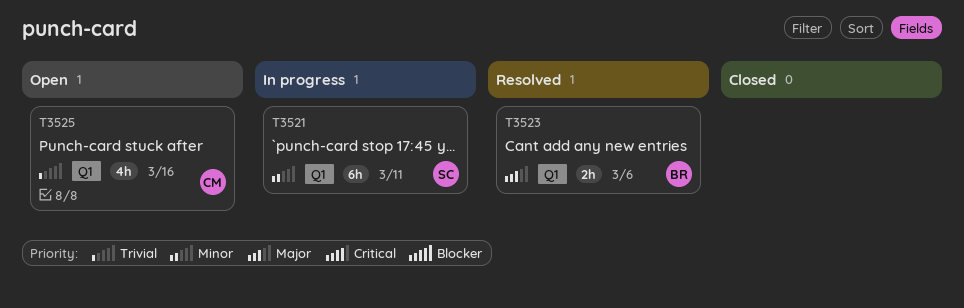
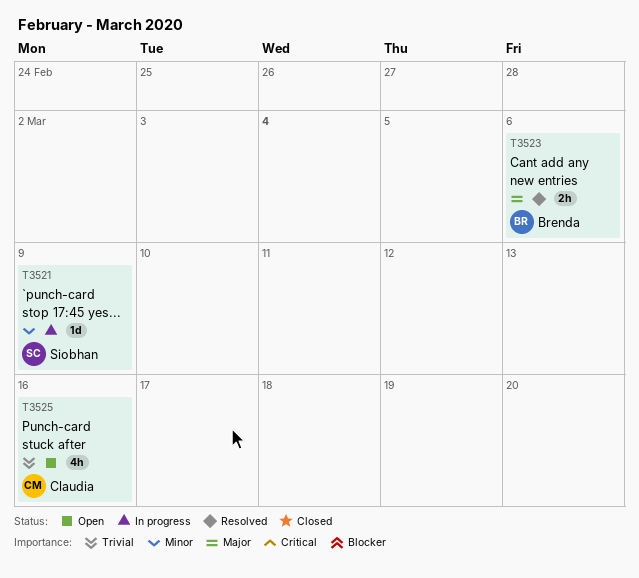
T3521, estimate: 6h -> 1d
T3521, due: Mar 11 -> Mar 9

